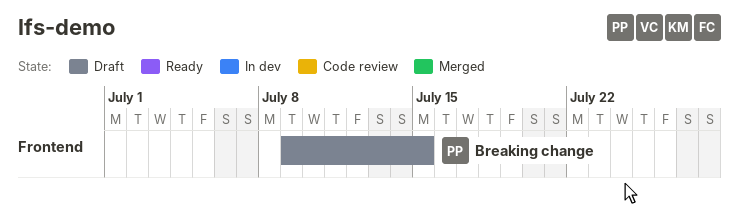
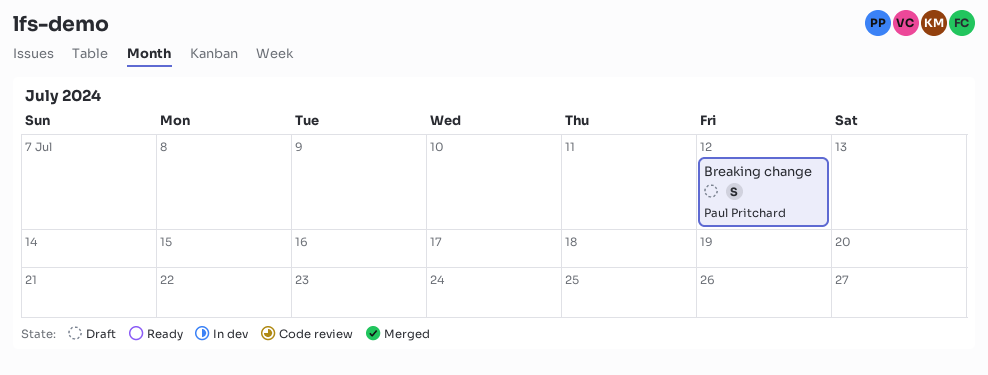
Breaking change, due: Jul 15 -> Jul 12

